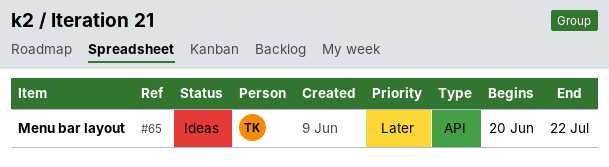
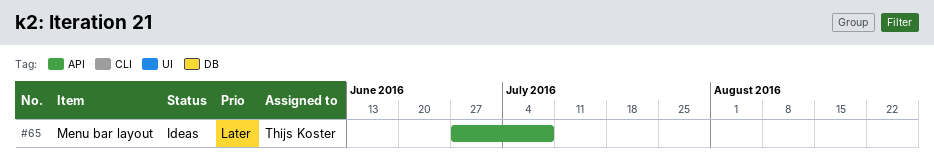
#65, start: Jun 20 -> Jun 27
#65, due: Jul 22 -> Jul 8

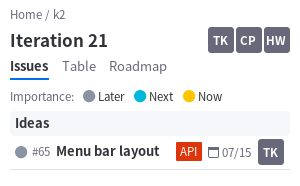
#65, due: Jul 8 -> Jul 15

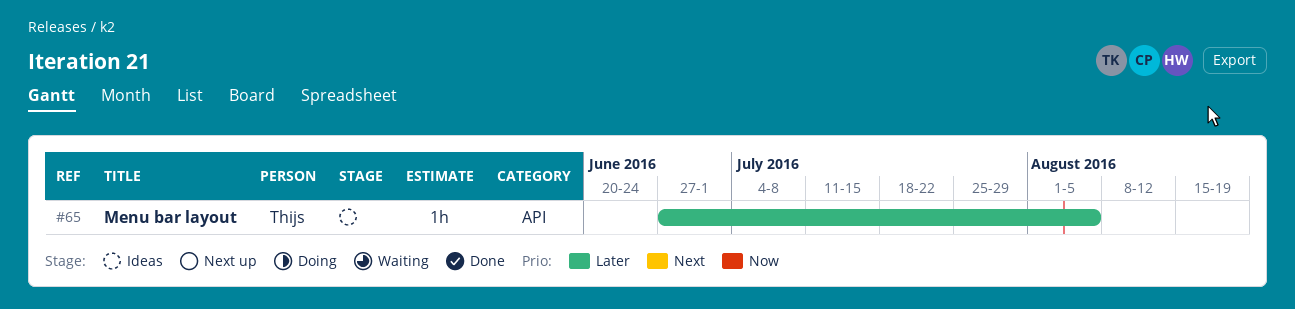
#65, due: Jul 15 -> Aug 5

